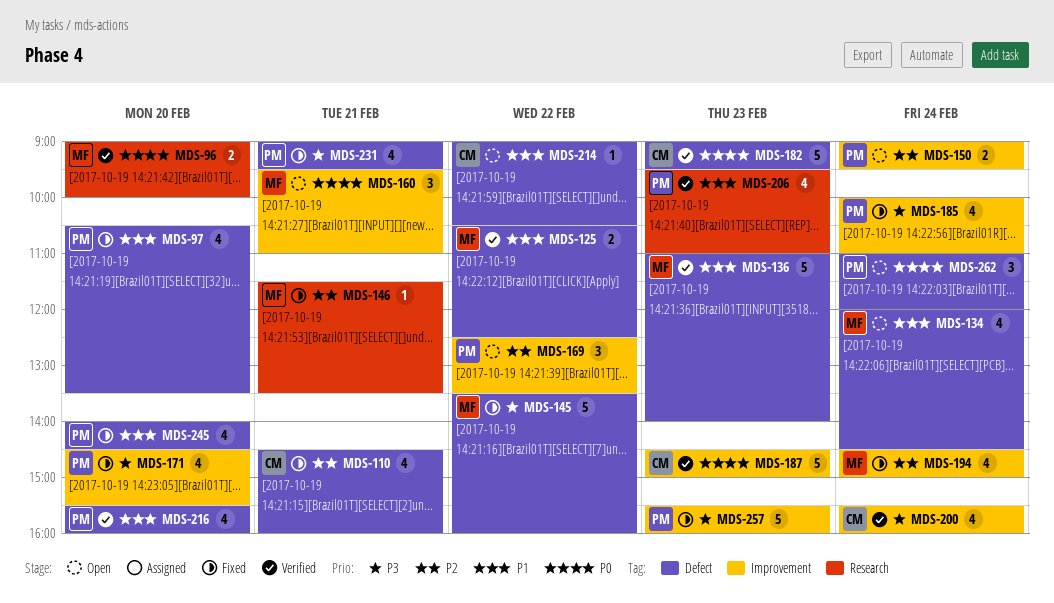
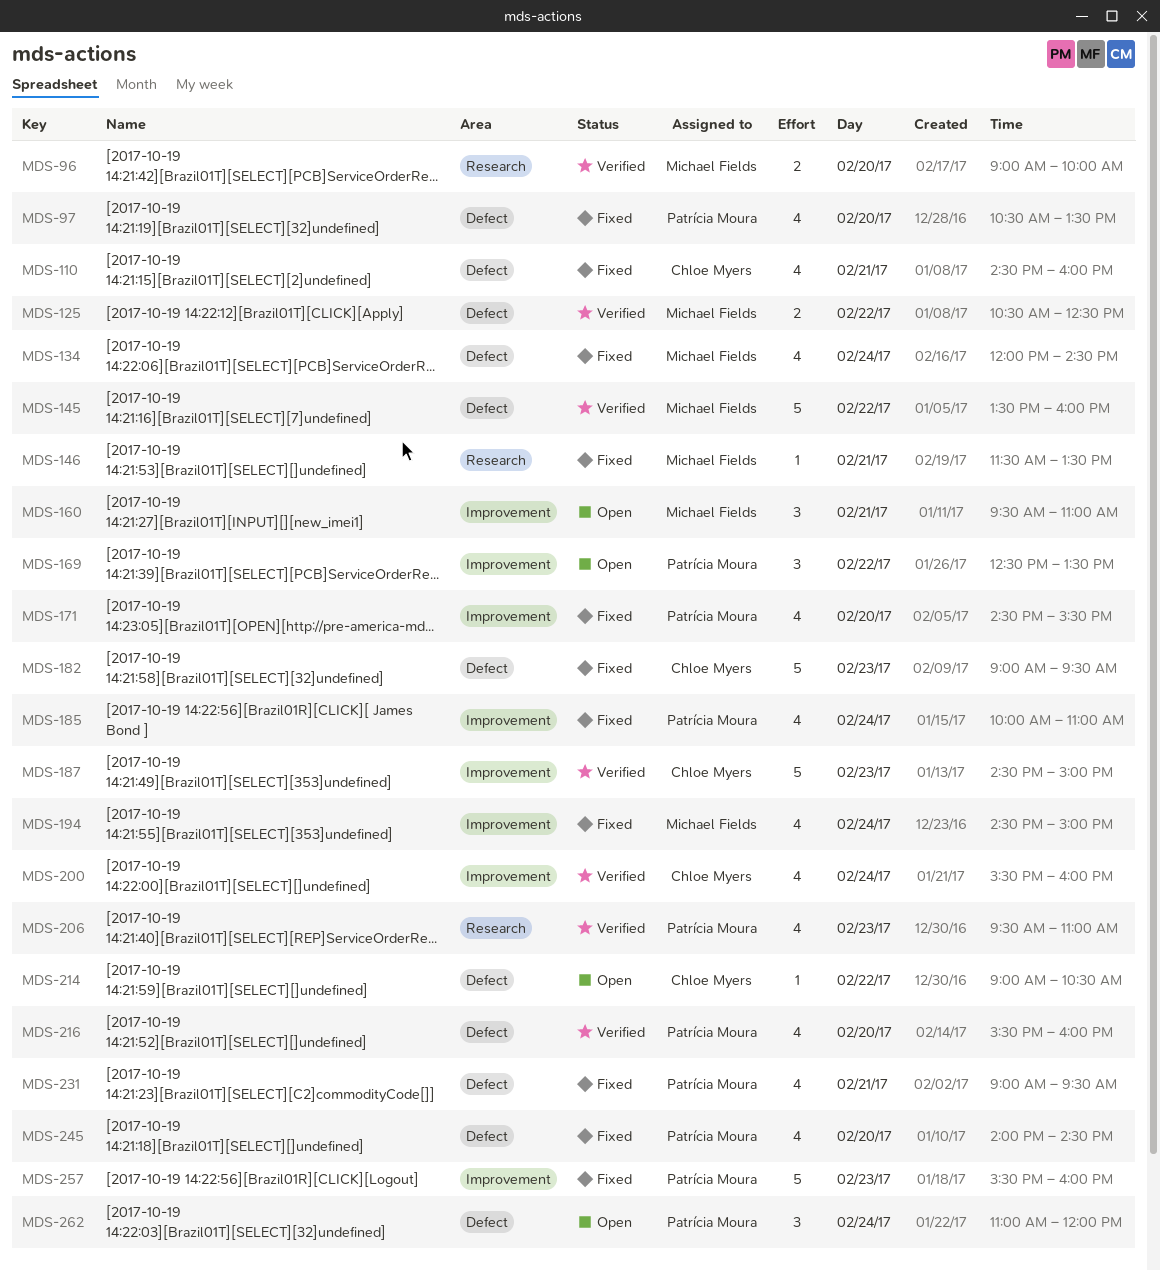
MDS-134, status: Open -> Fixed
MDS-136: present -> none
MDS-145, status: Fixed -> Verified
MDS-150: present -> none
MDS-182, status: Verified -> Fixed

